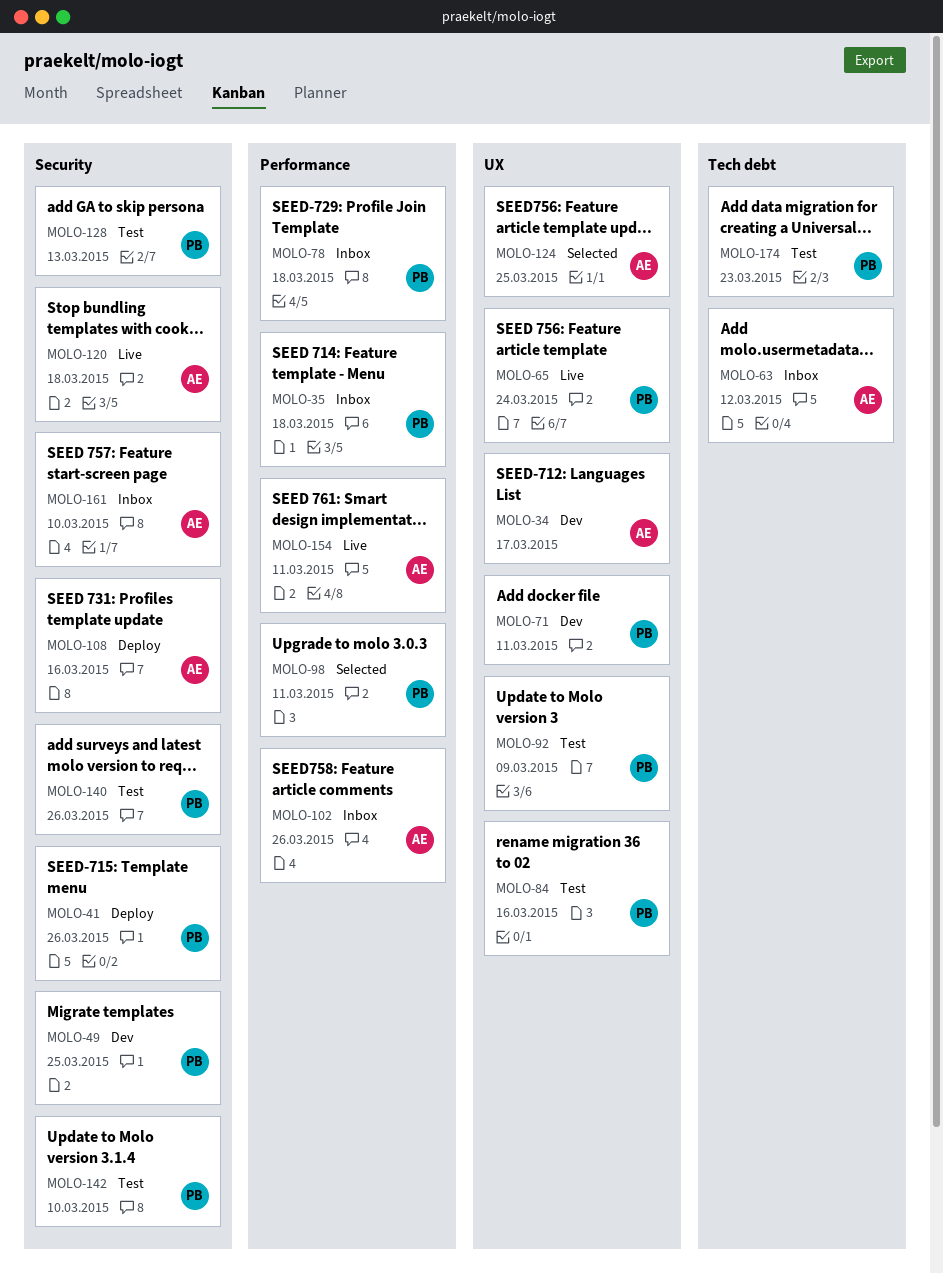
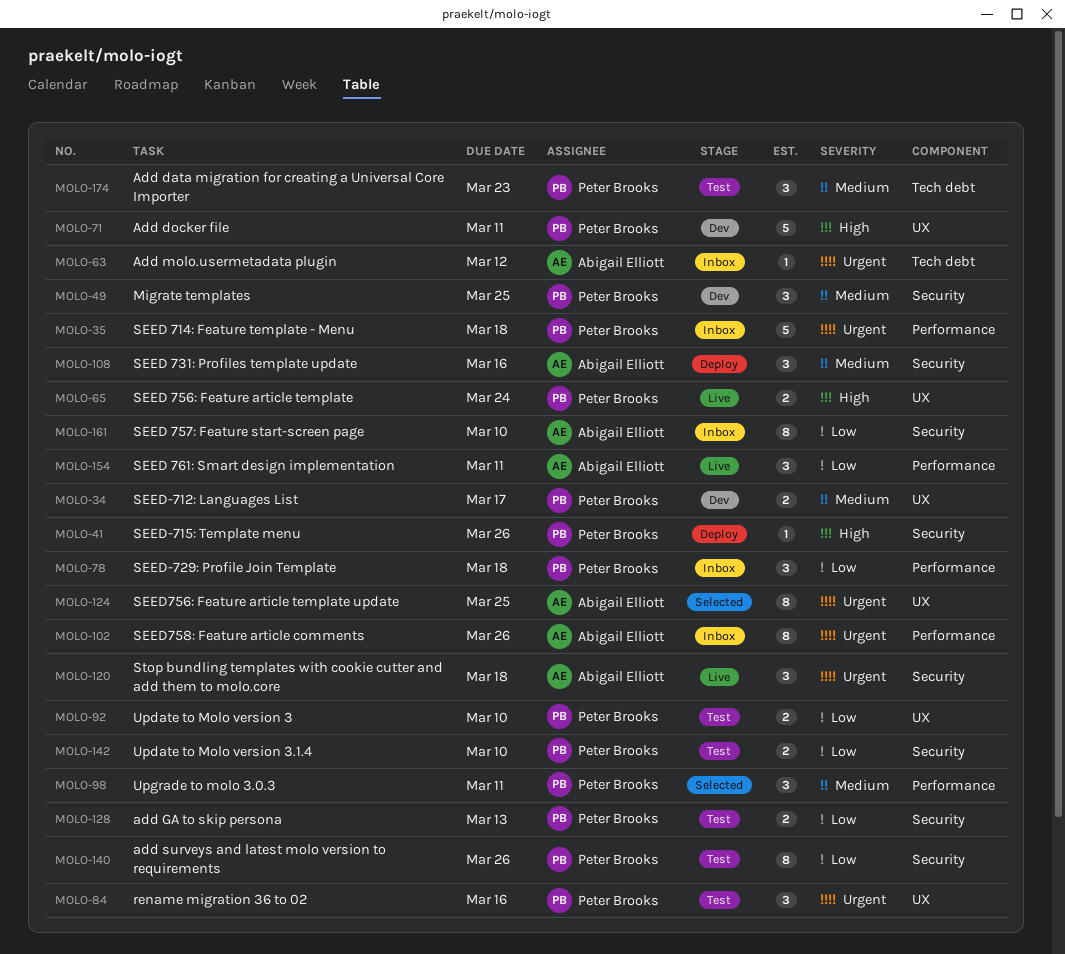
MOLO-34, owner: Abigail Elliott -> Peter Brooks
MOLO-92, due: Mar 9 -> Mar 10

